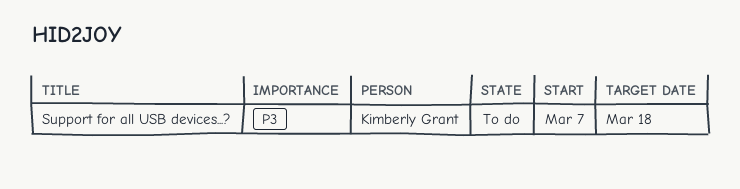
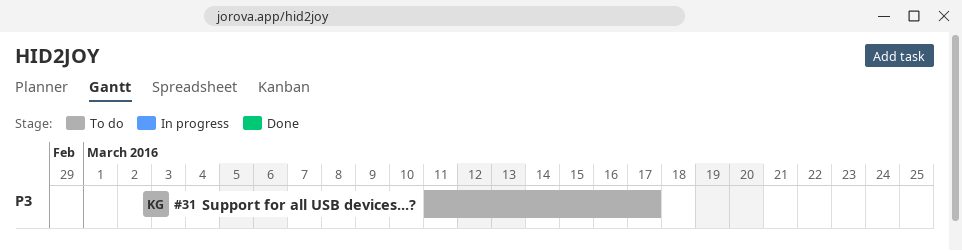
Support for all USB devices...?, start: Mar 7 -> Mar 11
Support for all USB devices...?, due: Mar 18 -> Mar 17

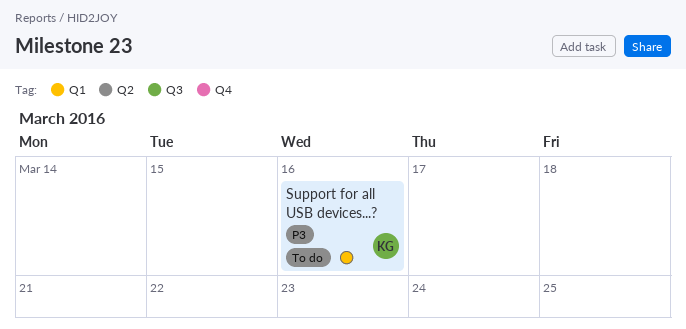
Support for all USB devices...?, due: Mar 17 -> Mar 16

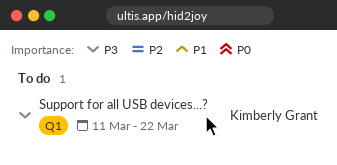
Support for all USB devices...?, due: Mar 16 -> Mar 22

